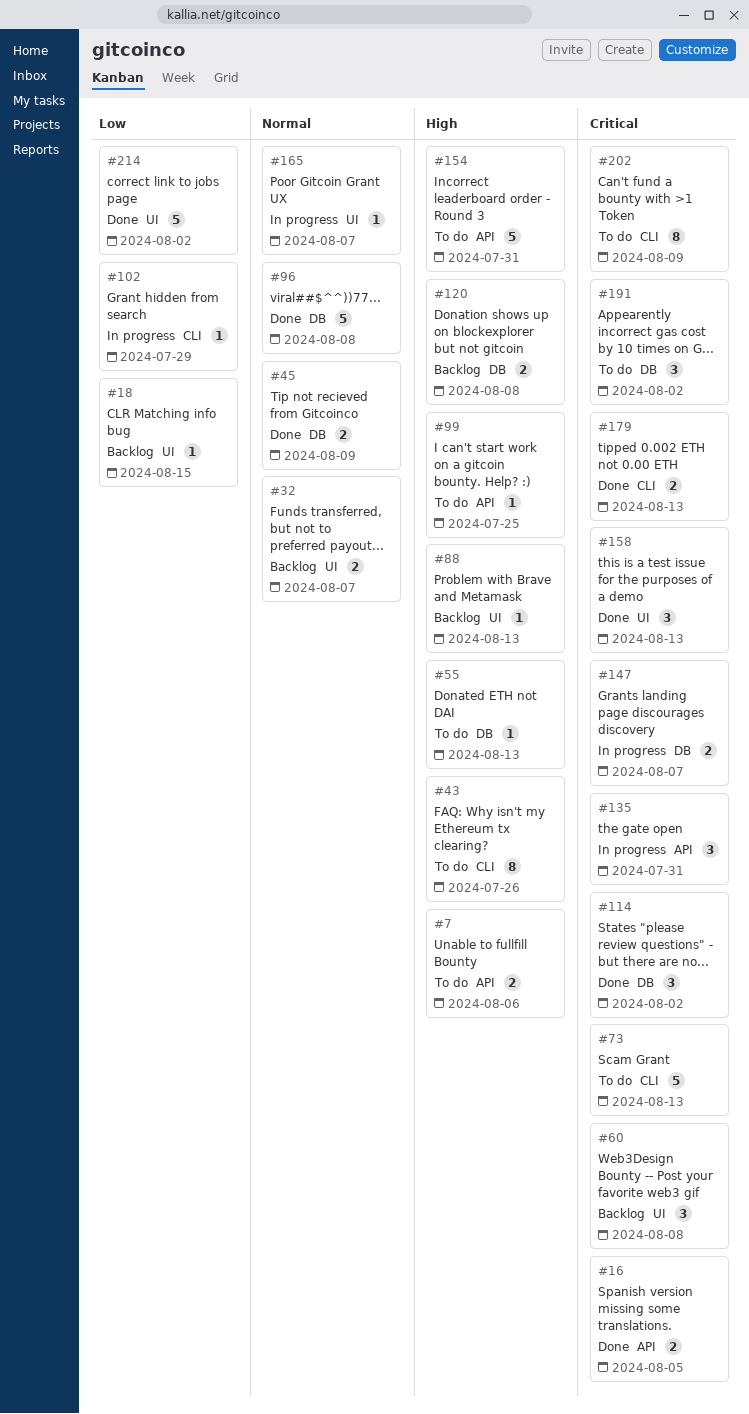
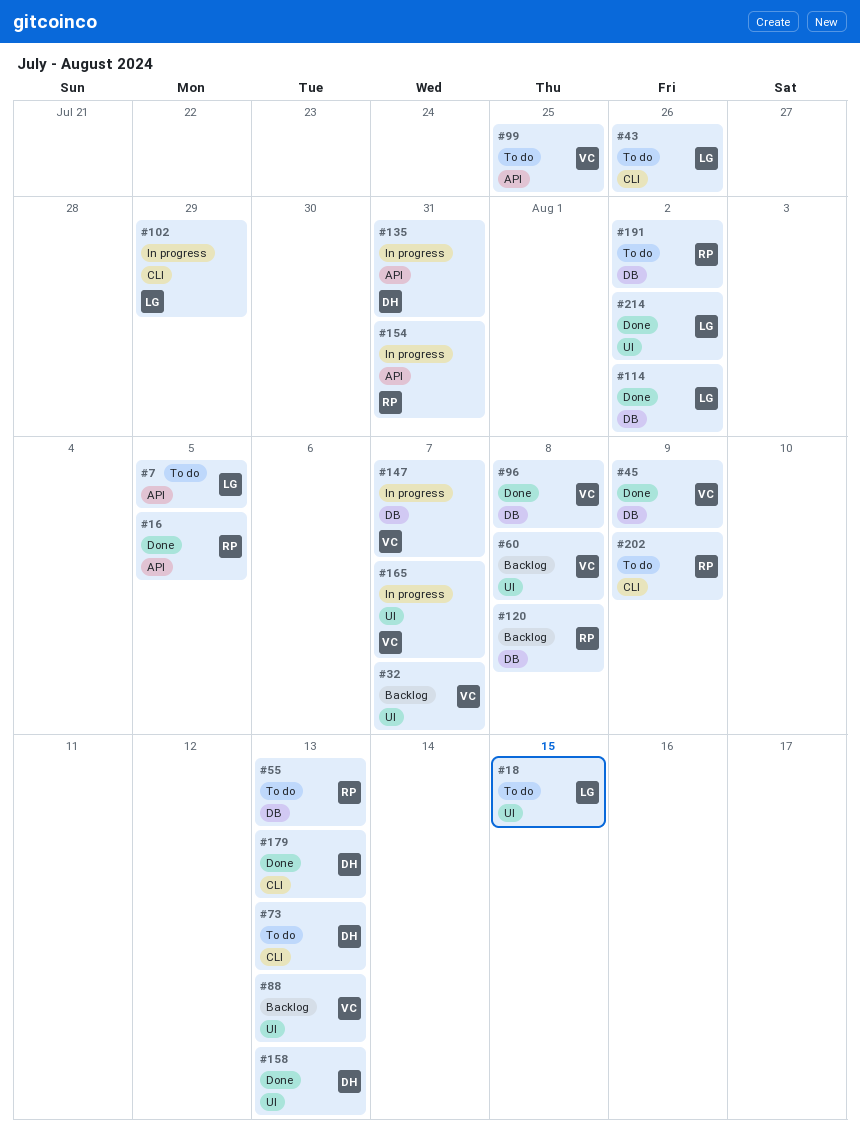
#7, due: Aug 6 -> Aug 5
#18, status: Backlog -> To do
#154, status: To do -> In progress

